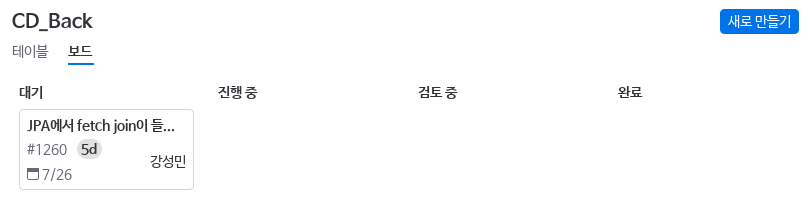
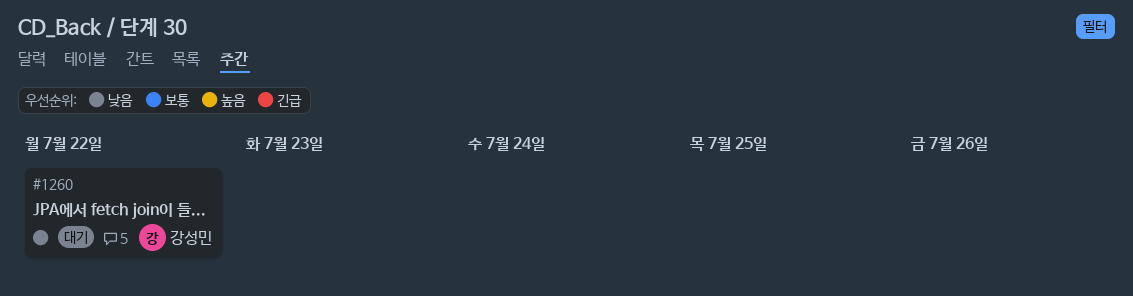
#1260, due: Jul 26 -> Jul 22

